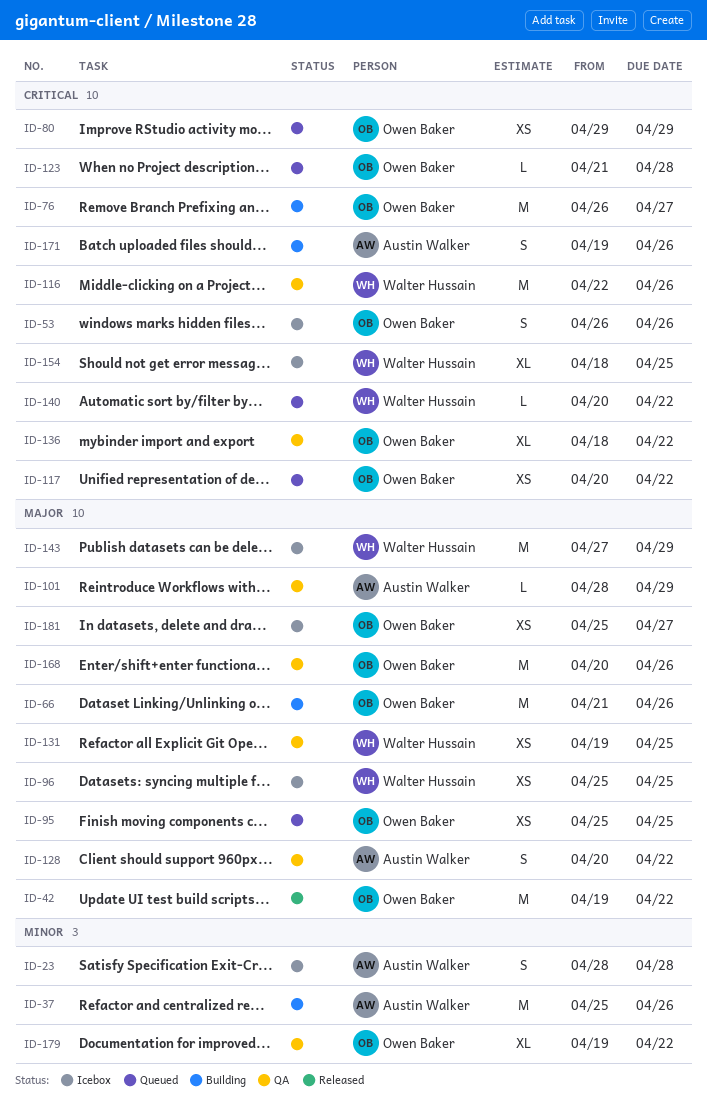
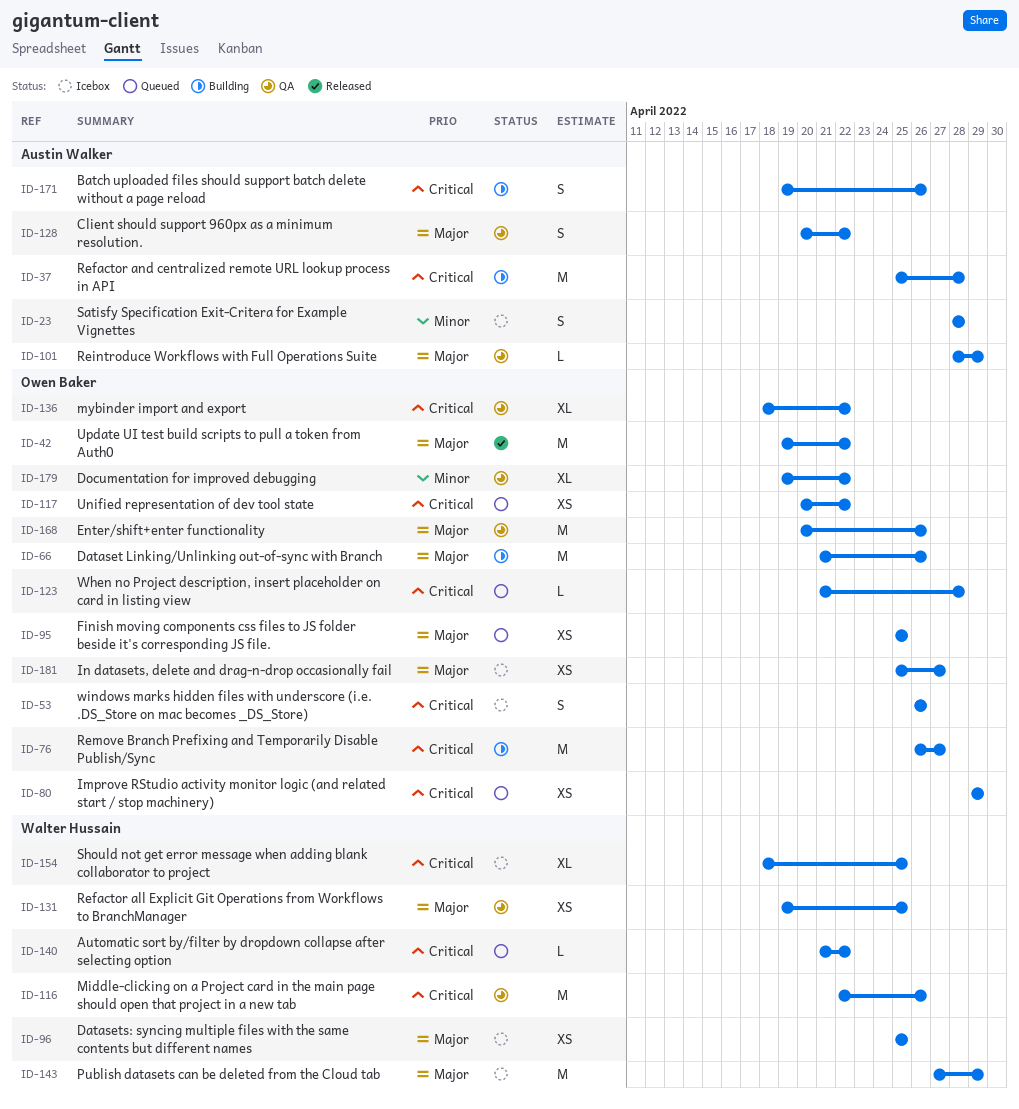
ID-37, priority: Minor -> Critical
ID-37, due: Apr 26 -> Apr 28
ID-140, start: Apr 20 -> Apr 21

